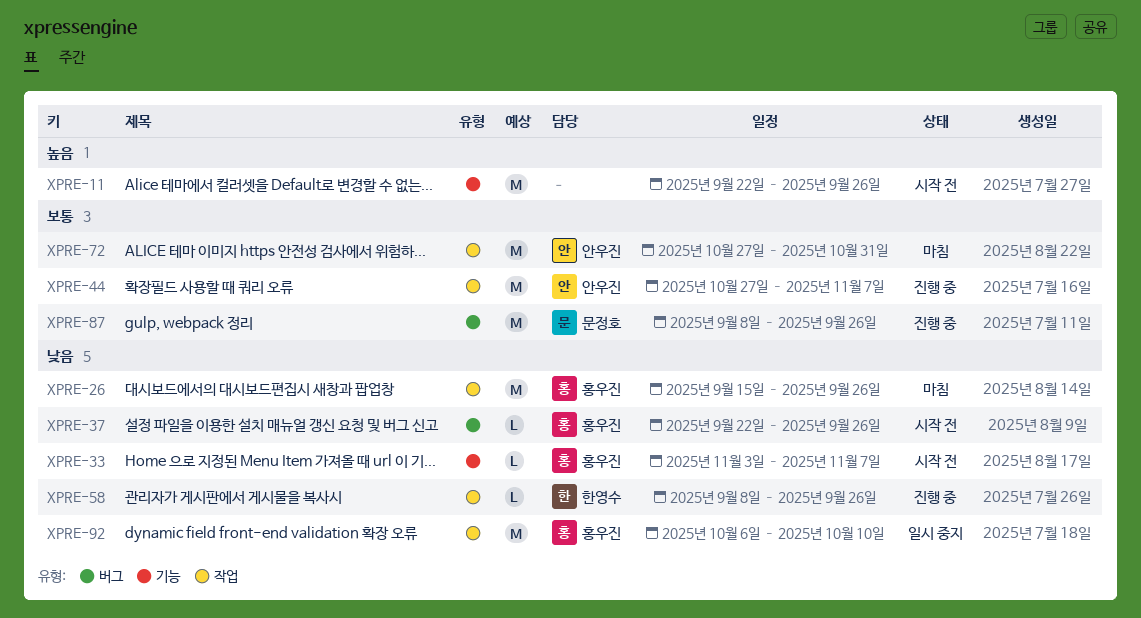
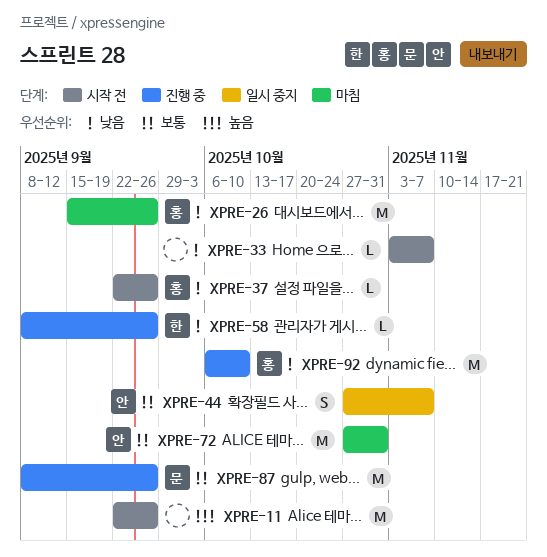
XPRE-33, owner: 홍우진 -> none
XPRE-44, status: 진행 중 -> 일시 중지
XPRE-44, estimate: M -> S
XPRE-92, status: 일시 중지 -> 진행 중

